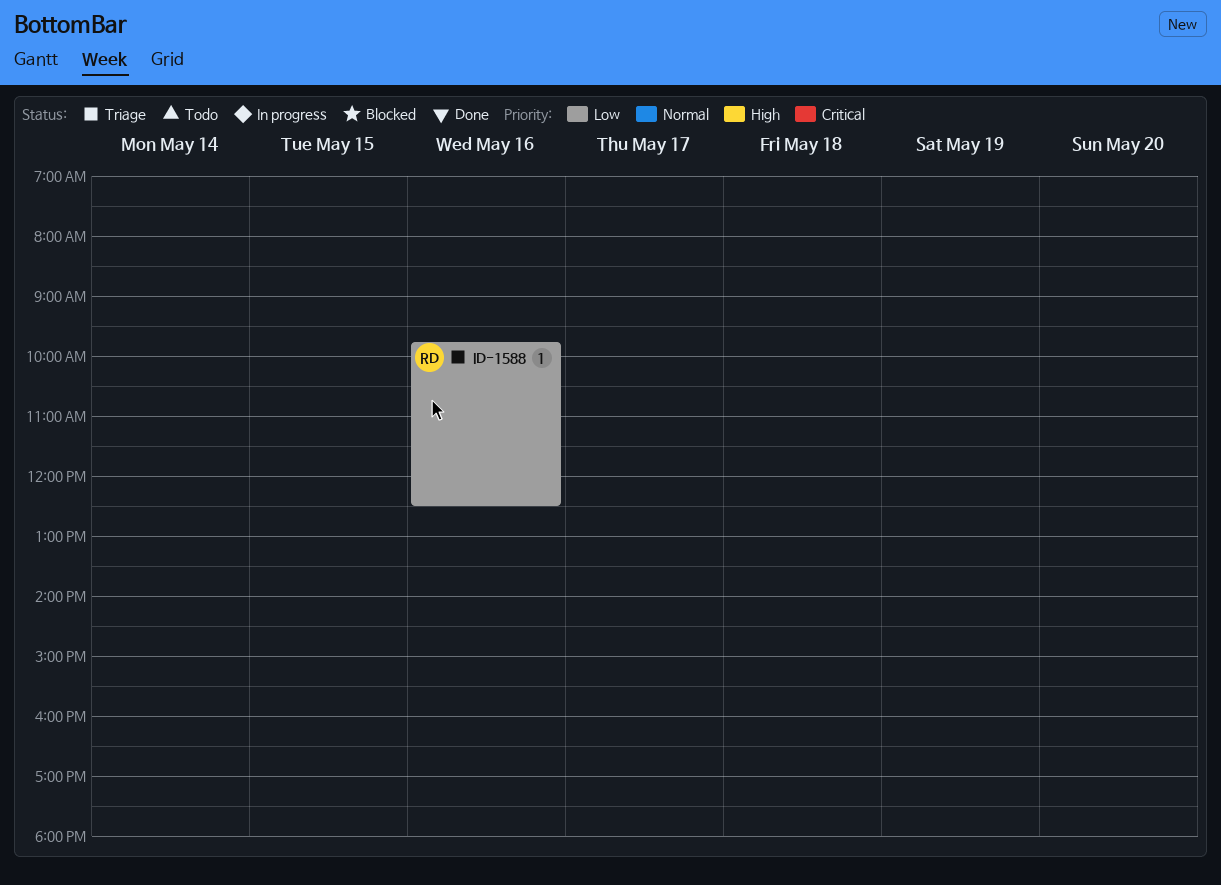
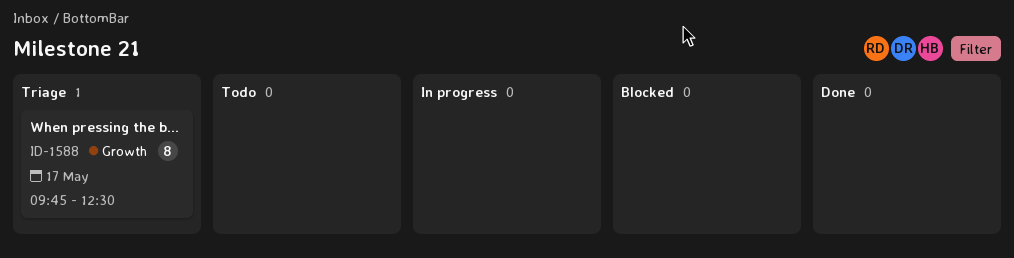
ID-1588, estimate: 1 -> 8
ID-1588, day: May 16 -> May 17

